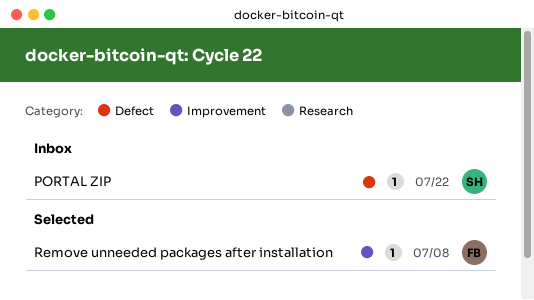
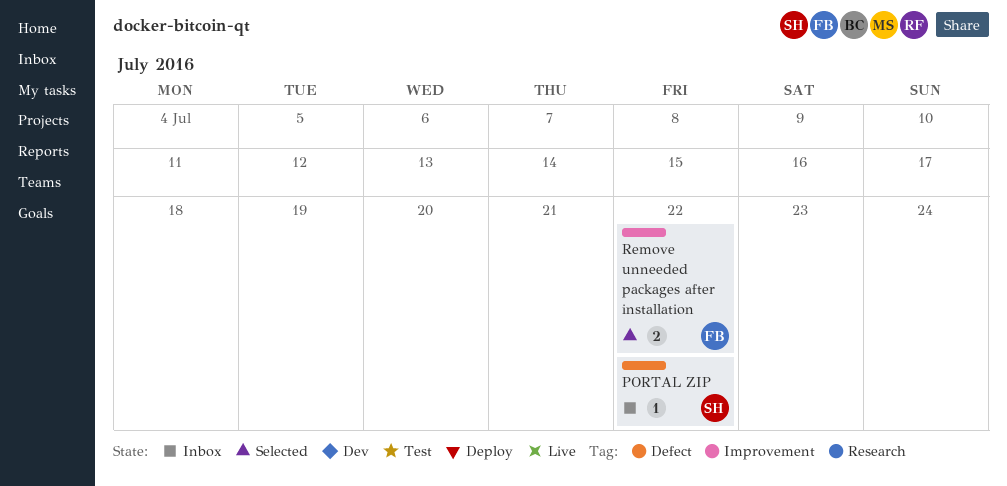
Remove unneeded packages after installation, estimate: 1 -> 2
Remove unneeded packages after installation, due: Jul 8 -> Jul 22

